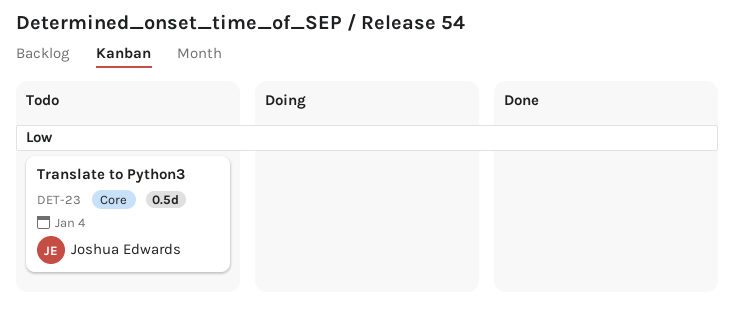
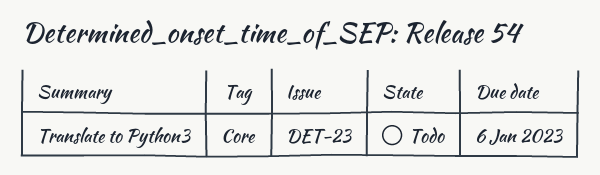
DET-23, due: Jan 4 -> Jan 6

